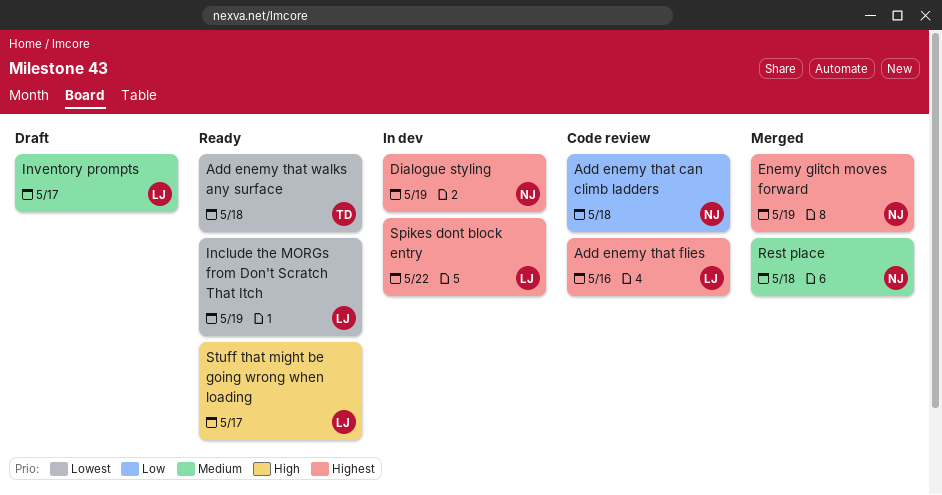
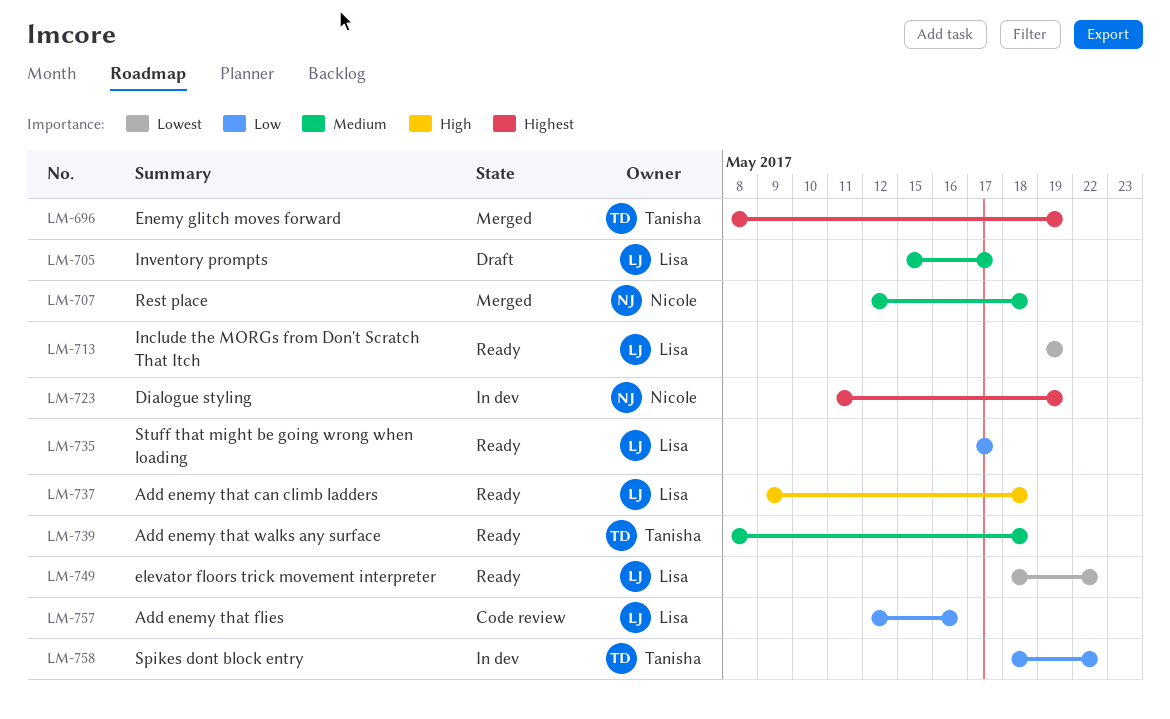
Add enemy that can climb ladders, status: Code review -> Ready
Add enemy that can climb ladders, owner: Nicole -> Lisa
Add enemy that can climb ladders, priority: Low -> High
Add enemy that flies, priority: Highest -> Low
Add enemy that walks any surface, priority: Lowest -> Medium
elevator floors trick movement interpreter: none -> present
Enemy glitch moves forward, owner: Nicole -> Tanisha
Spikes dont block entry, owner: Lisa -> Tanisha
Spikes dont block entry, priority: Highest -> Low
Stuff that might be going wrong when loading, priority: High -> Low

